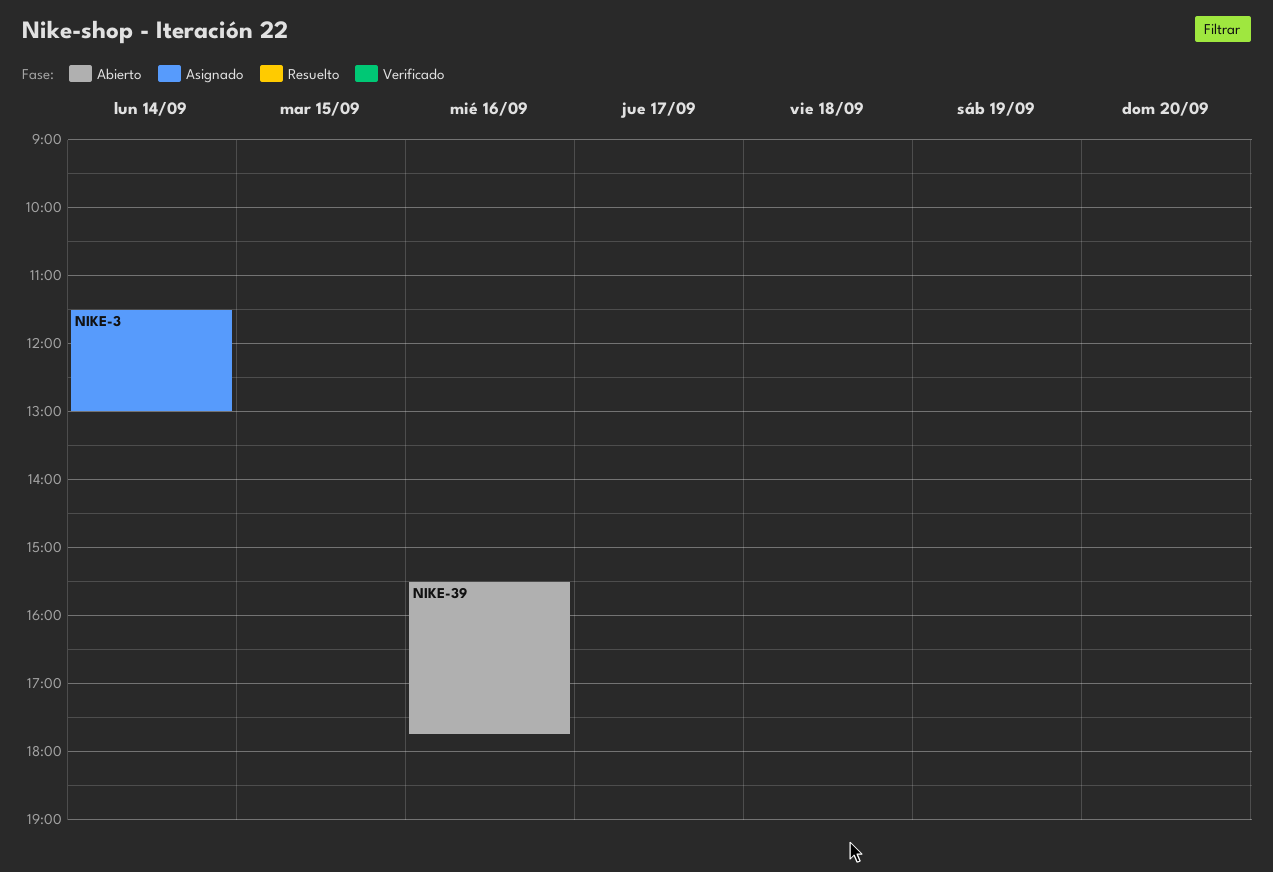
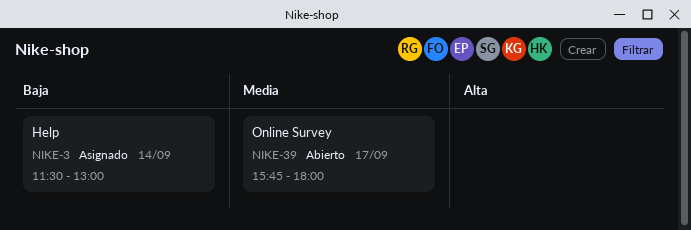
NIKE-39, day: Sep 16 -> Sep 17
NIKE-39, begins: 15:30 -> 15:45
NIKE-39, ends: 17:45 -> 18:00

